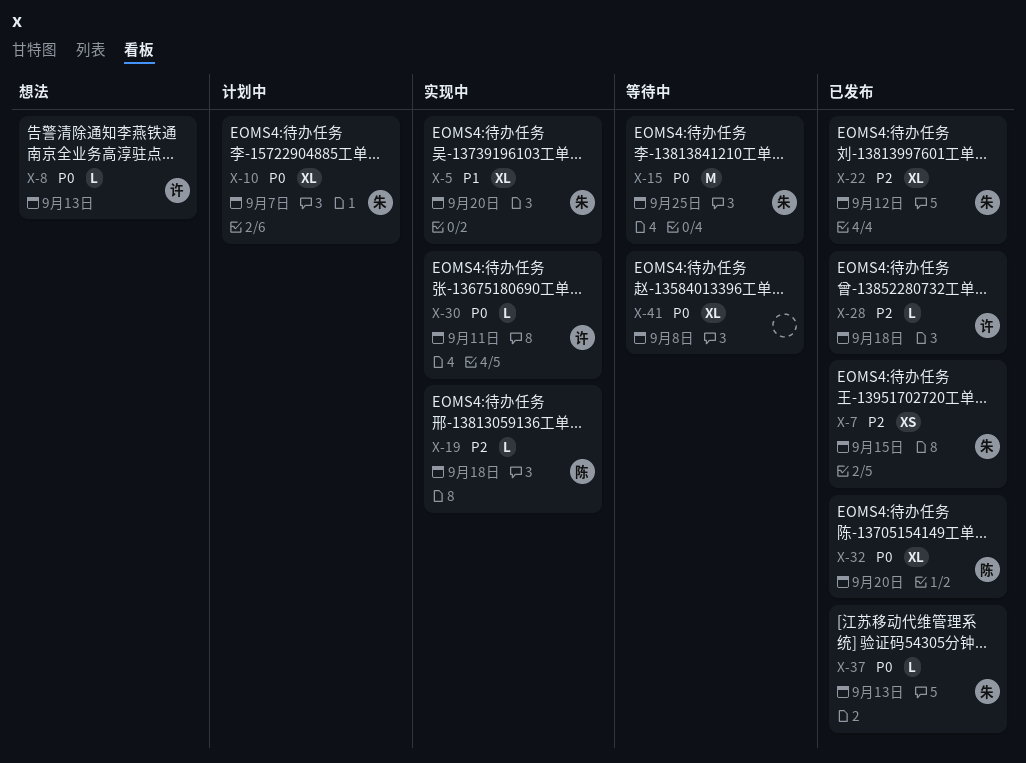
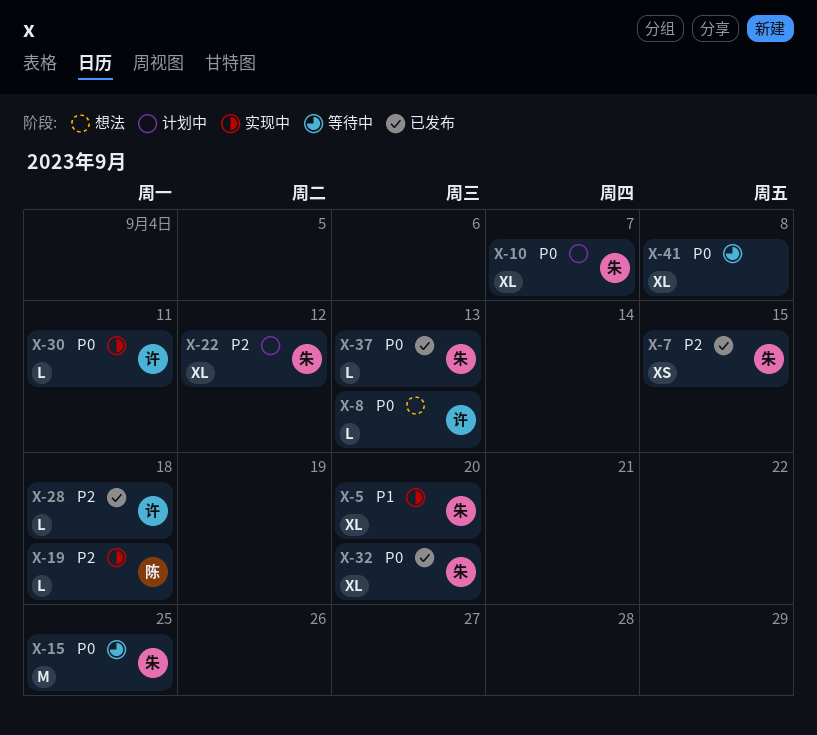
X-22, status: 已发布 -> 计划中
X-32, owner: 陈 -> 朱

